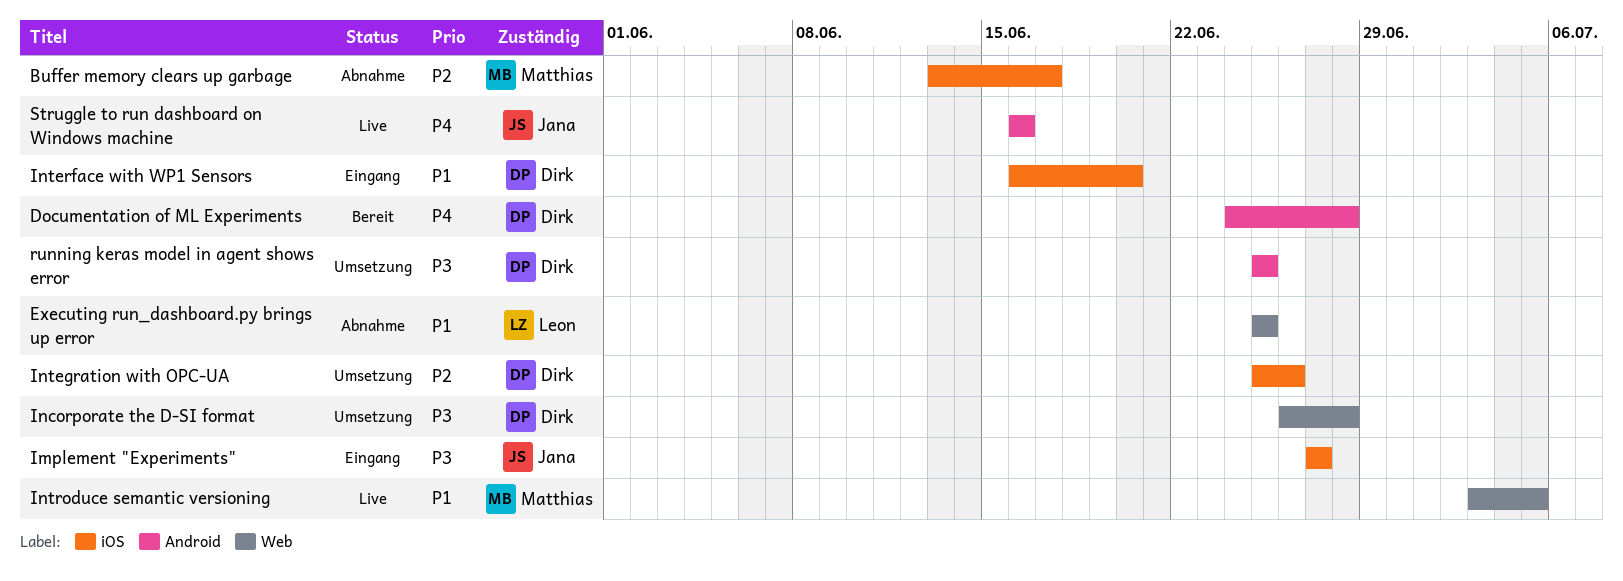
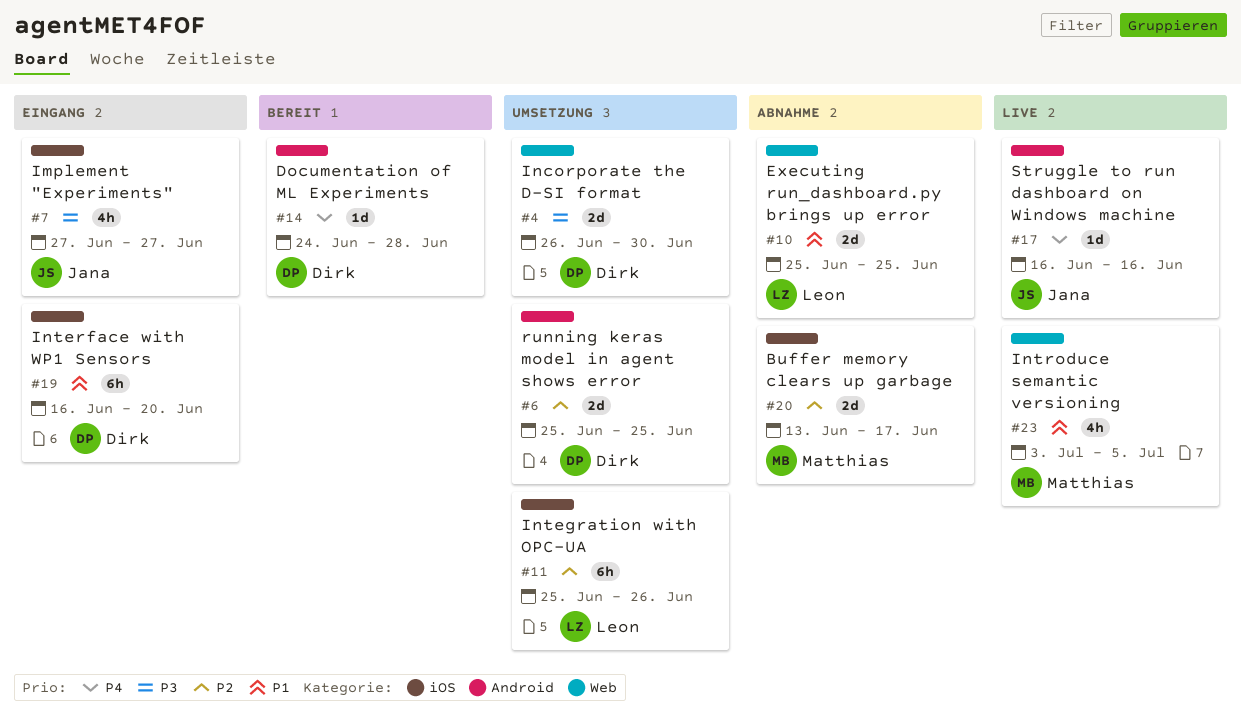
Incorporate the D-SI format, due: Jun 28 -> Jun 30
Integration with OPC-UA, owner: Dirk -> Leon
running keras model in agent shows error, priority: P3 -> P2

